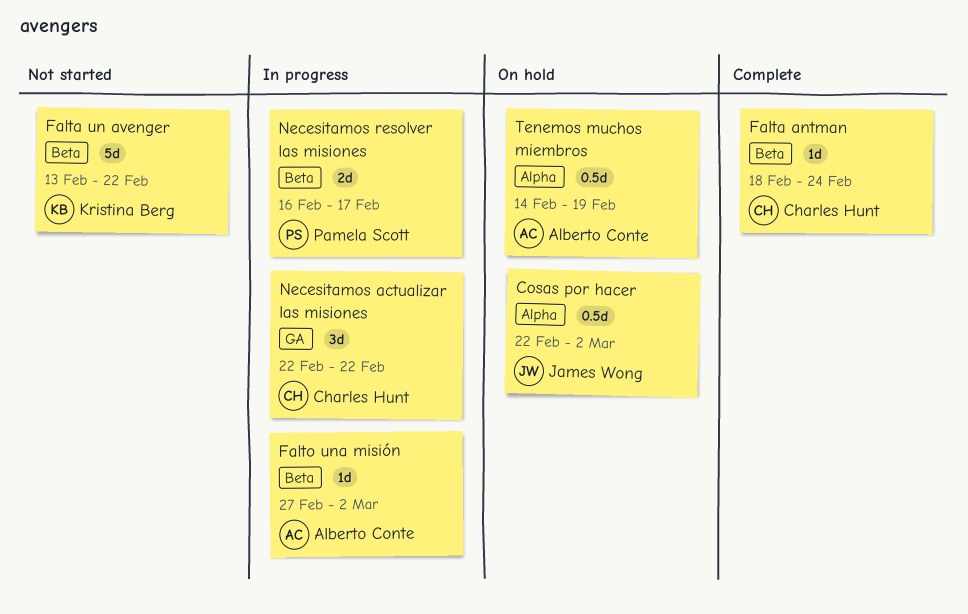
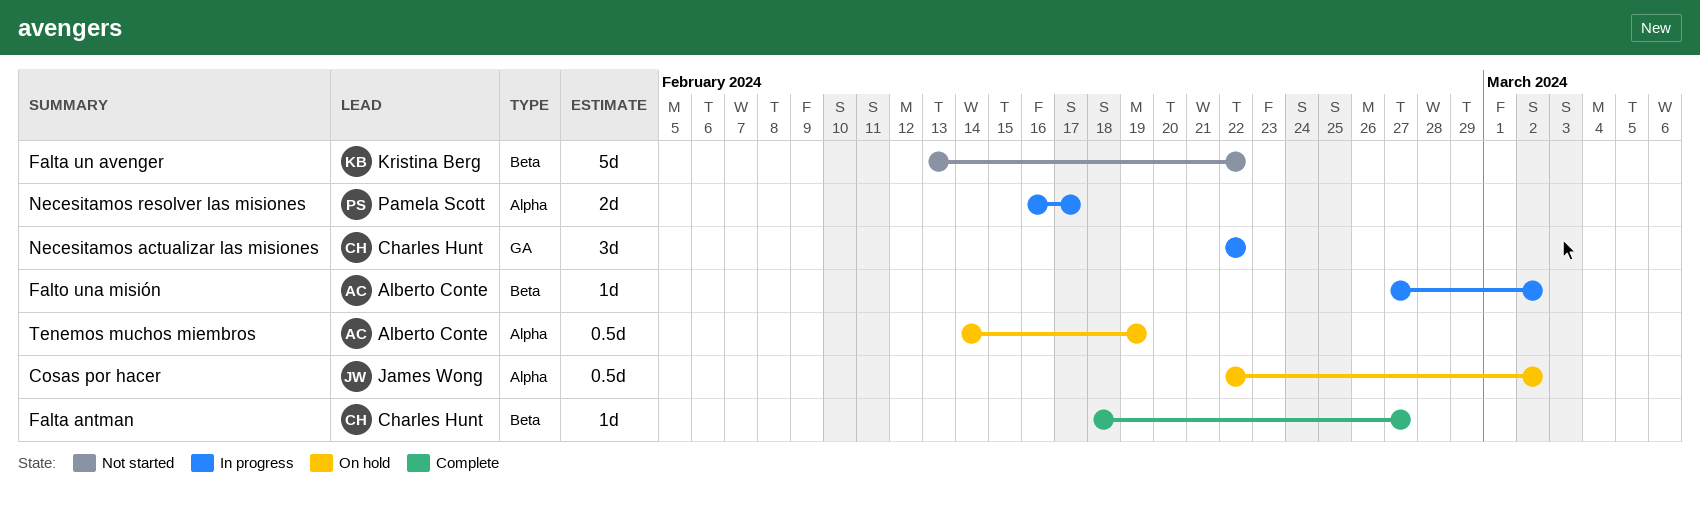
Falta antman, due: Feb 24 -> Feb 27
Necesitamos resolver las misiones, label: Beta -> Alpha

